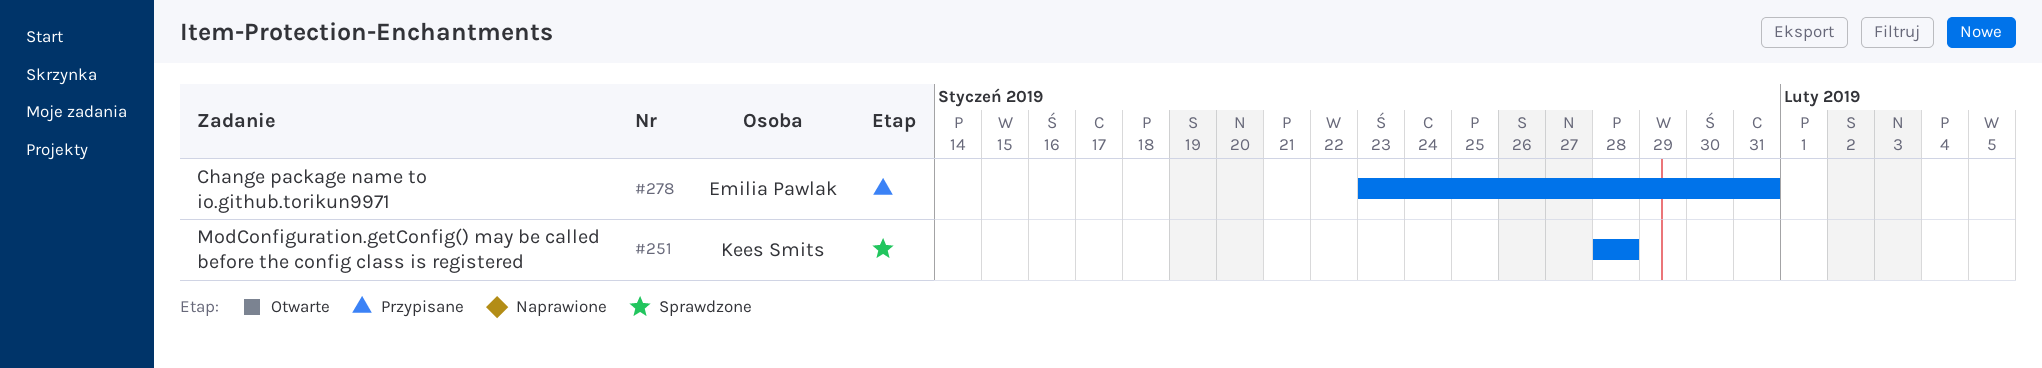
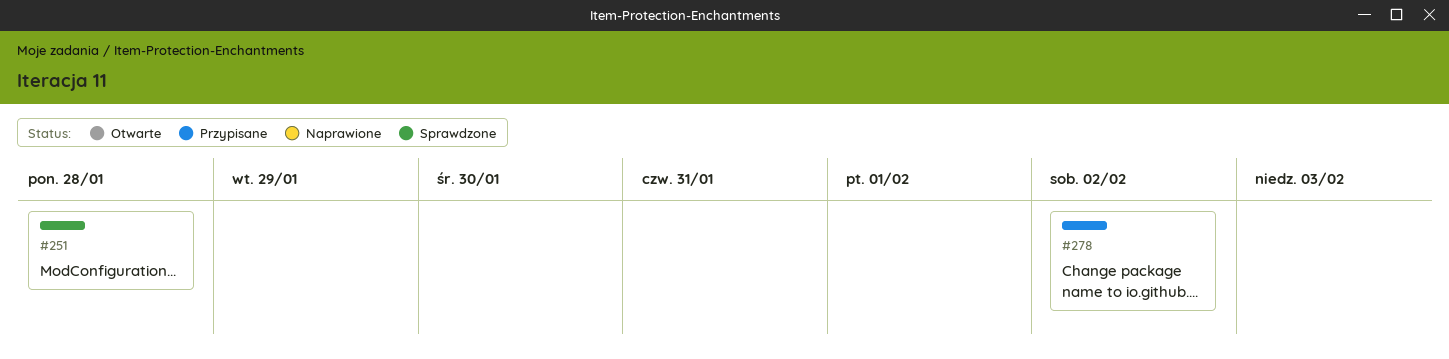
#278, due: Jan 31 -> Feb 2

